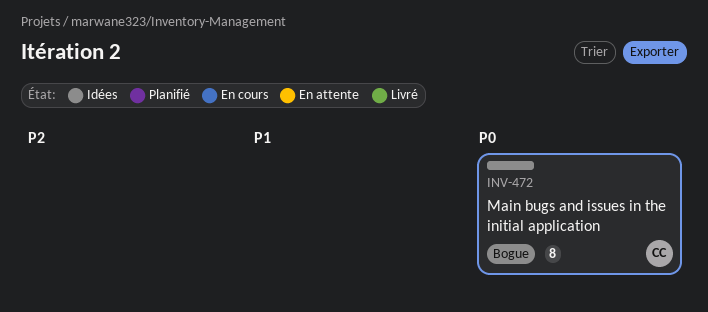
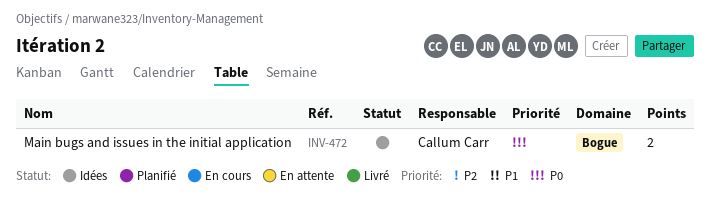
INV-472, estimate: 8 -> 2

